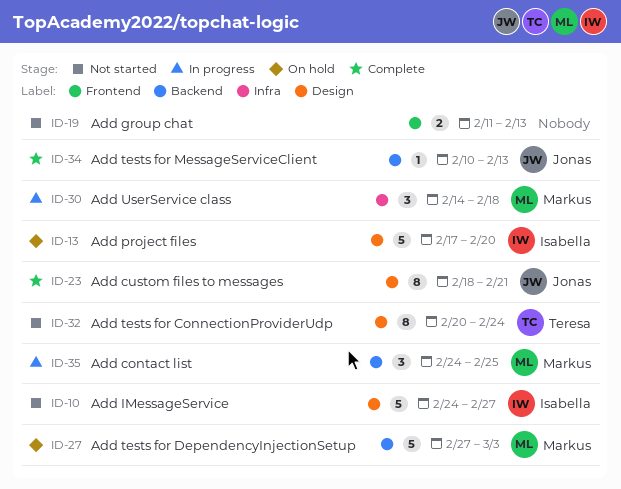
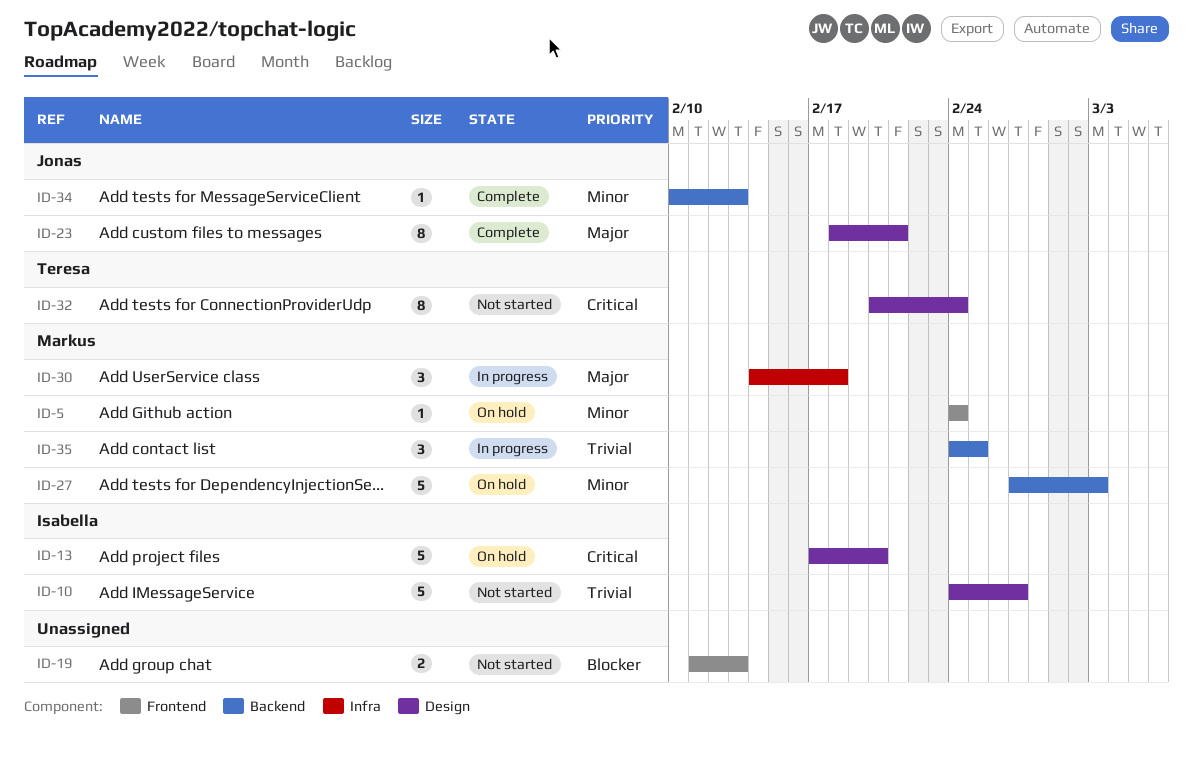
ID-5: none -> present

